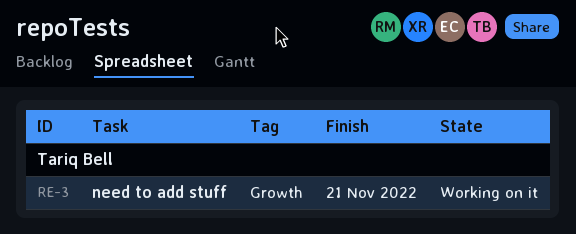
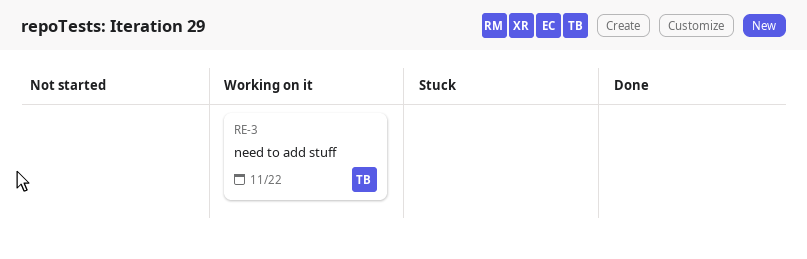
RE-3, due: Nov 21 -> Nov 22

